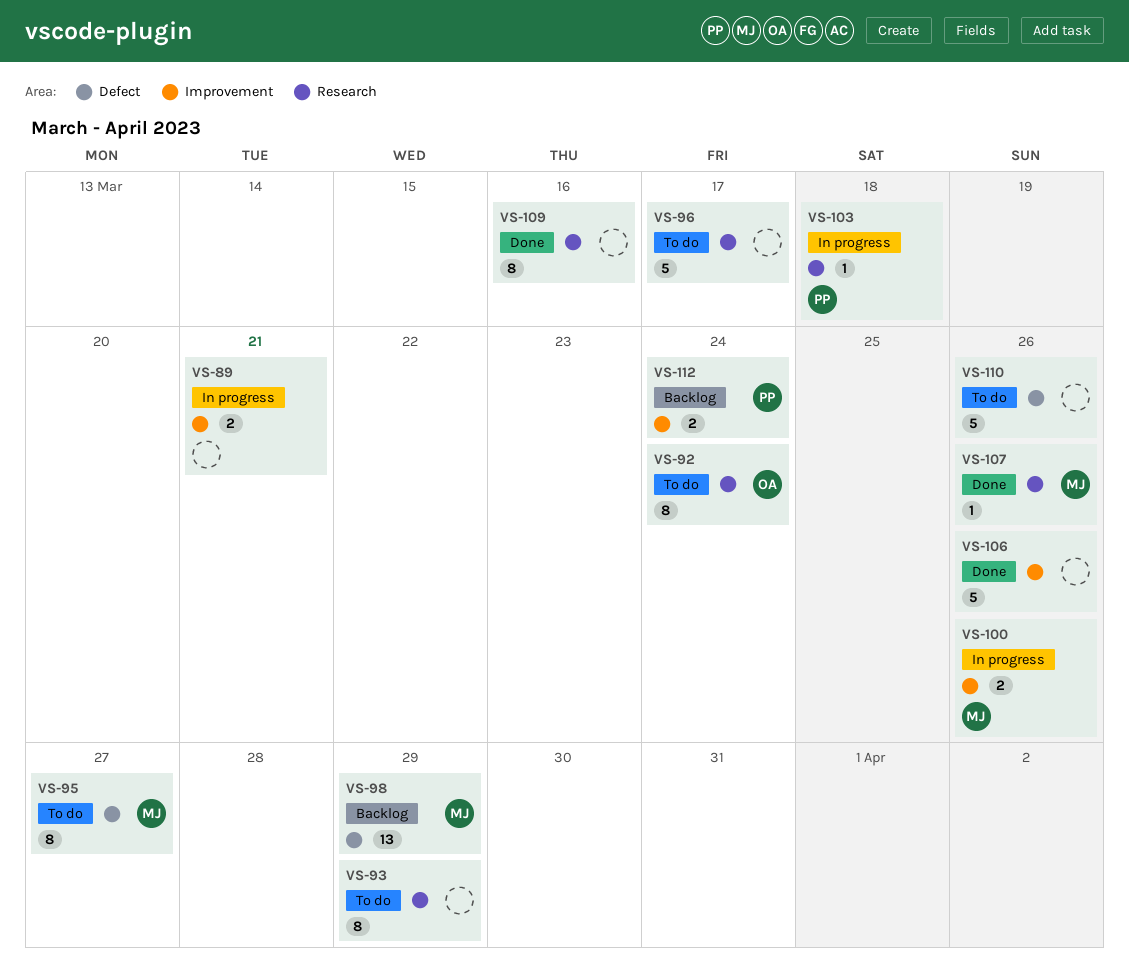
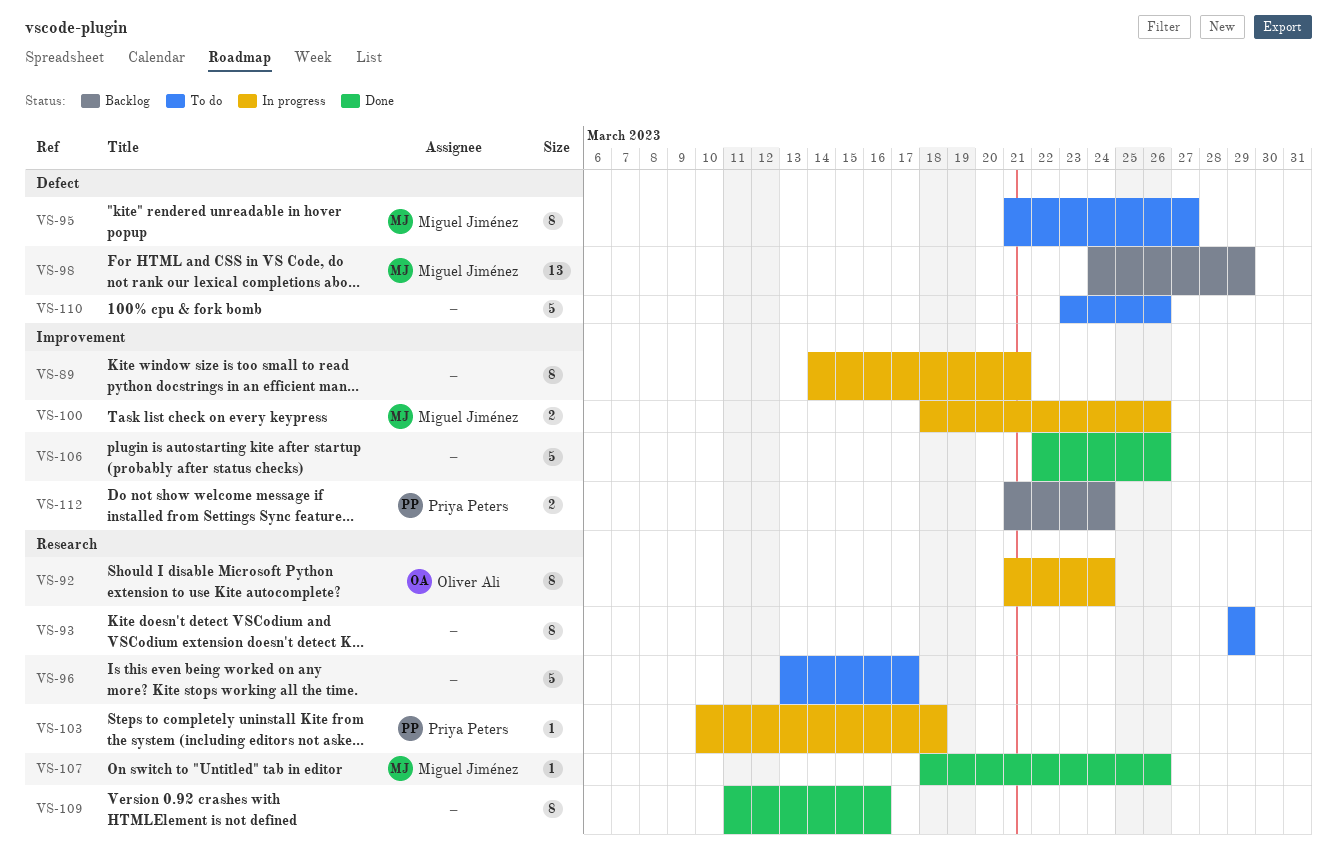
VS-89, estimate: 2 -> 8
VS-92, status: To do -> In progress

